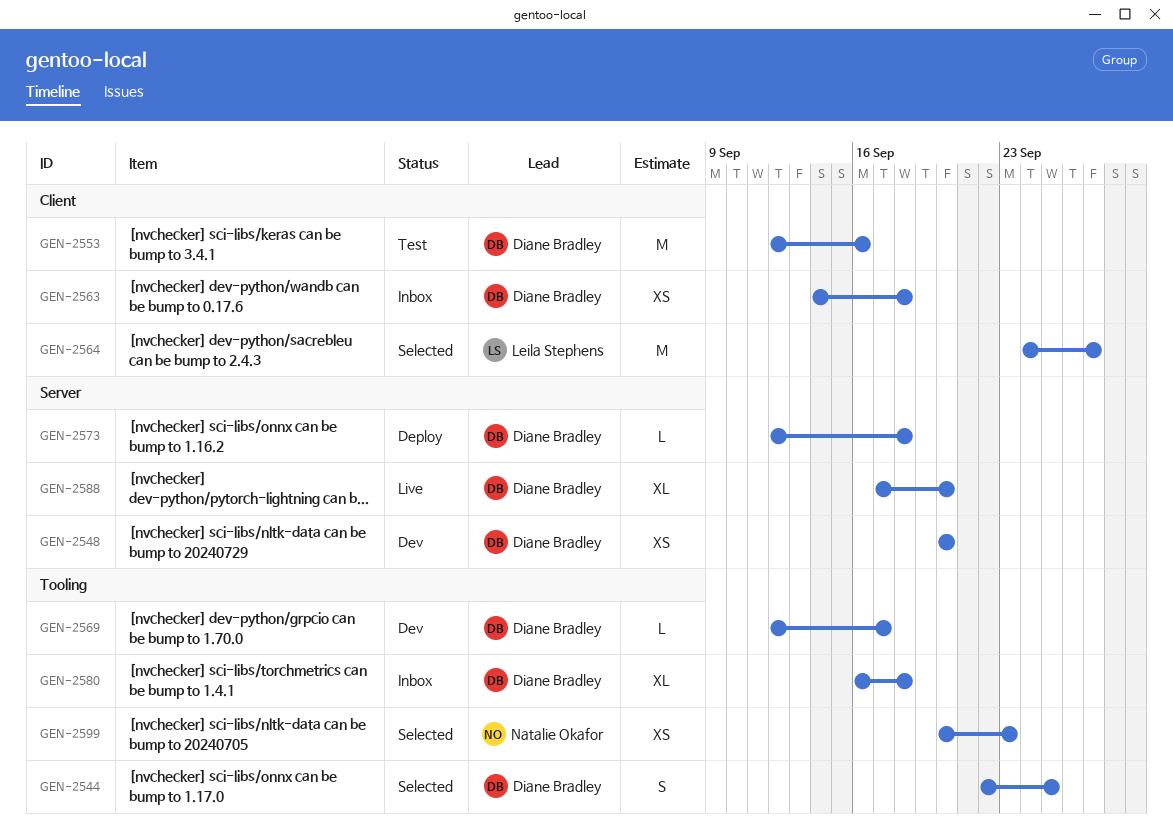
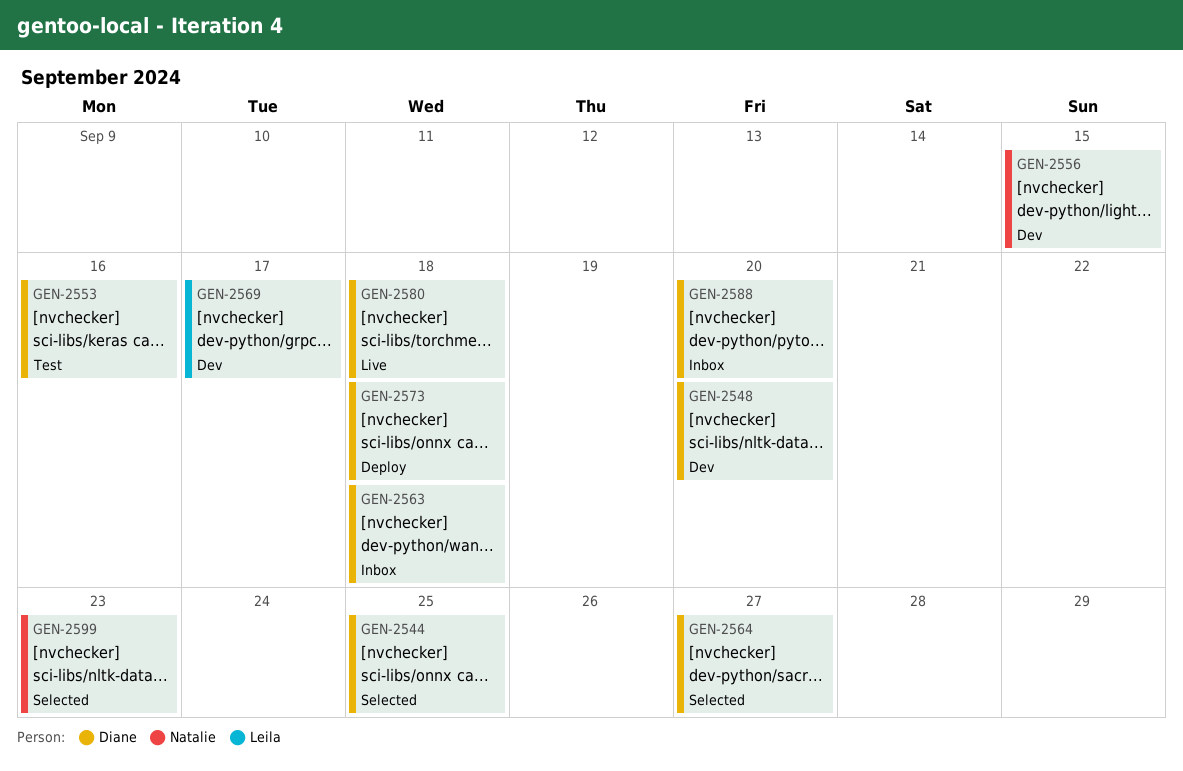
GEN-2556: none -> present
GEN-2564, owner: Leila Stephens -> Diane Bradley
GEN-2569, owner: Diane Bradley -> Leila Stephens
GEN-2580, status: Inbox -> Live
GEN-2588, status: Live -> Inbox

